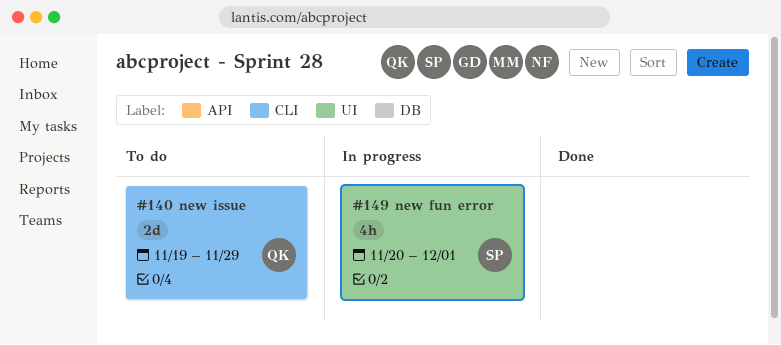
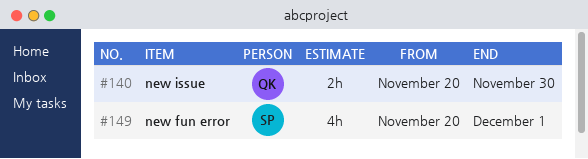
#140, estimate: 2d -> 2h
#140, start: Nov 19 -> Nov 20
#140, due: Nov 29 -> Nov 30

